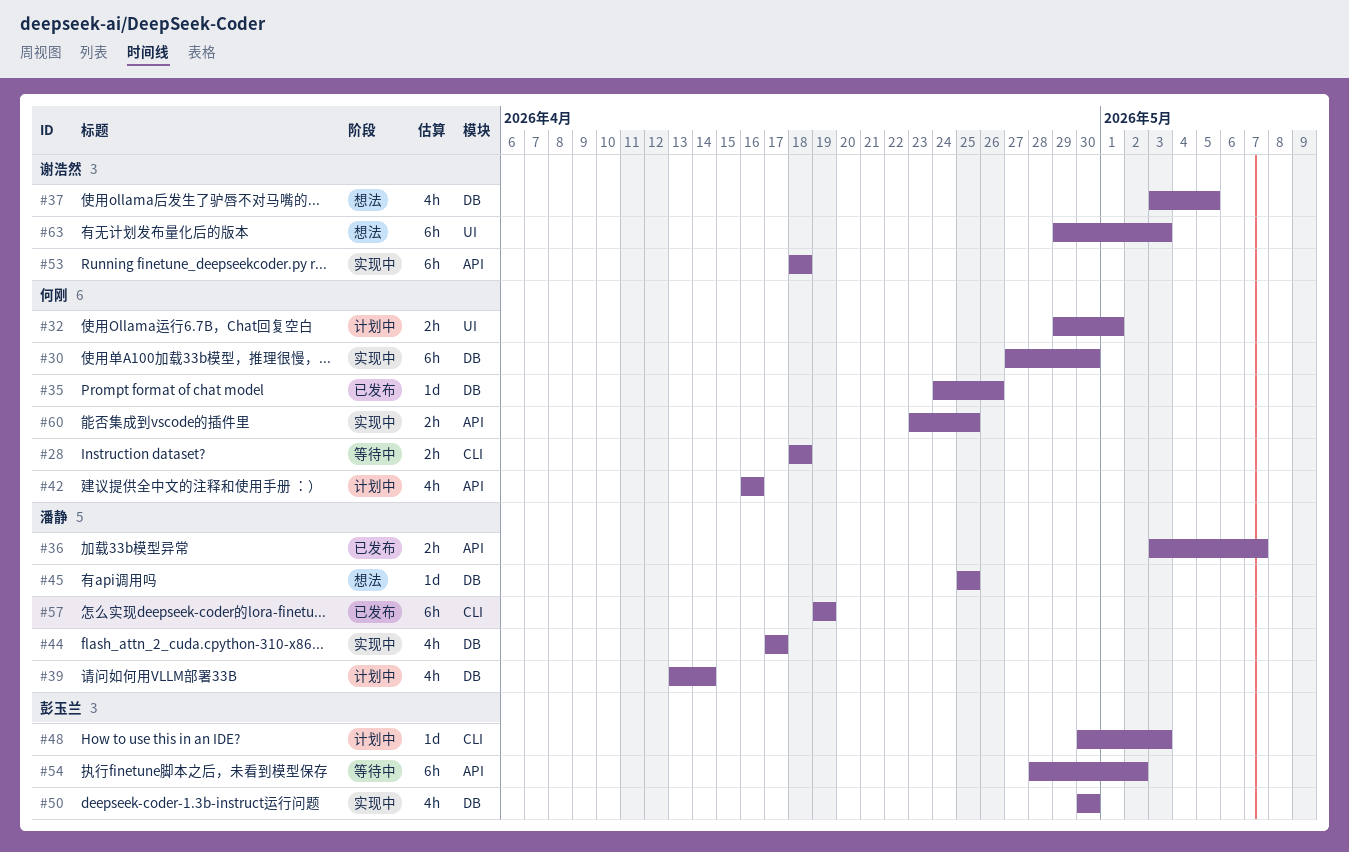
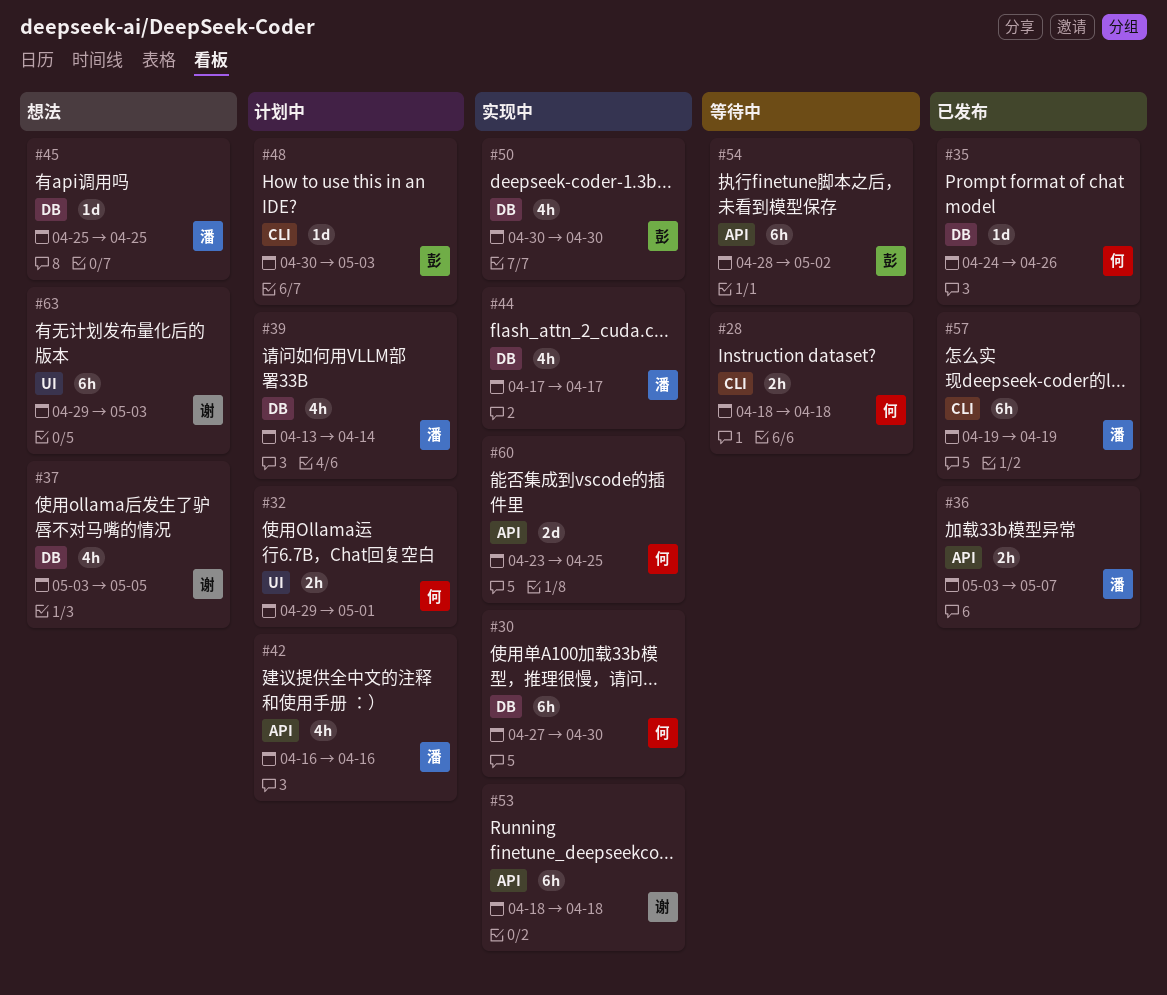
#42, owner: 何刚 -> 潘静
#60, estimate: 2h -> 2d

